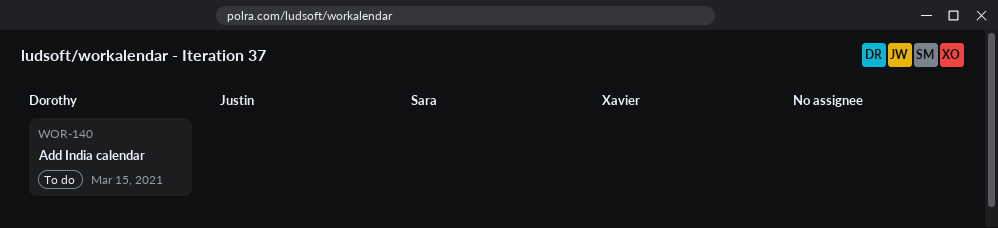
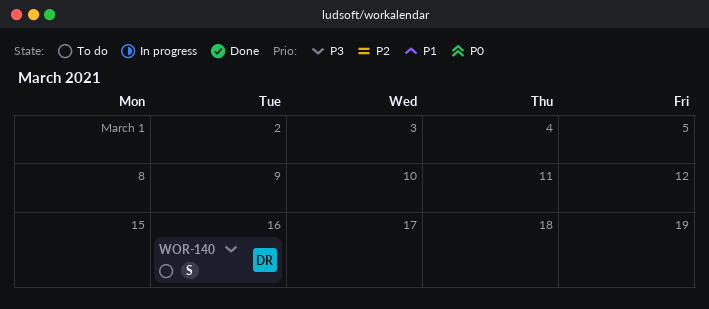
WOR-140, due: Mar 15 -> Mar 16

